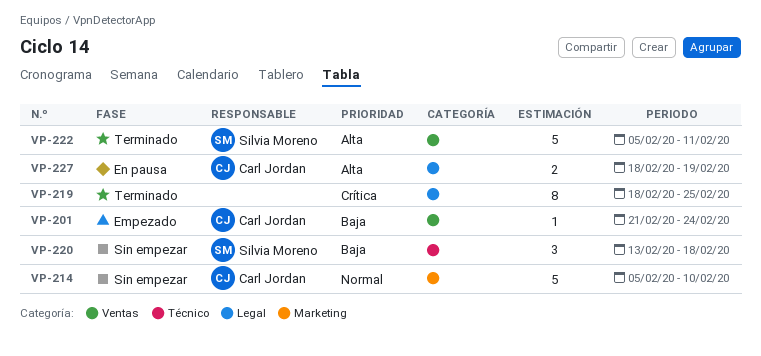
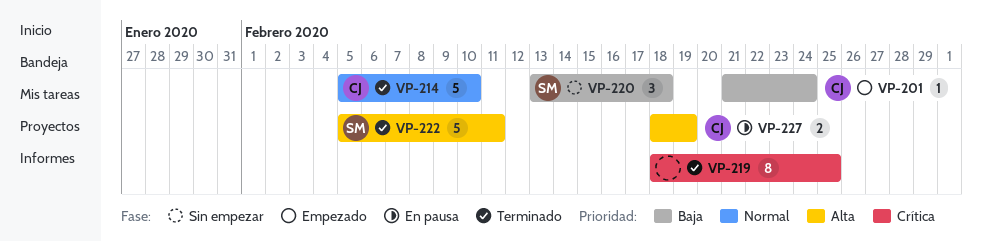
VP-214, status: Sin empezar -> Terminado

